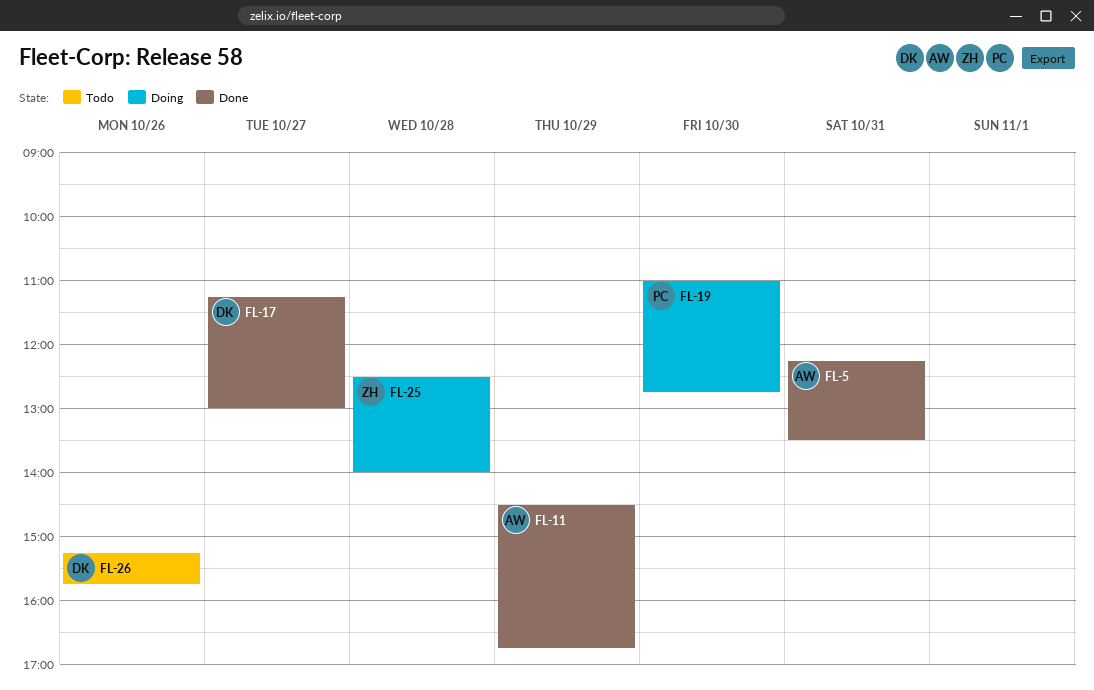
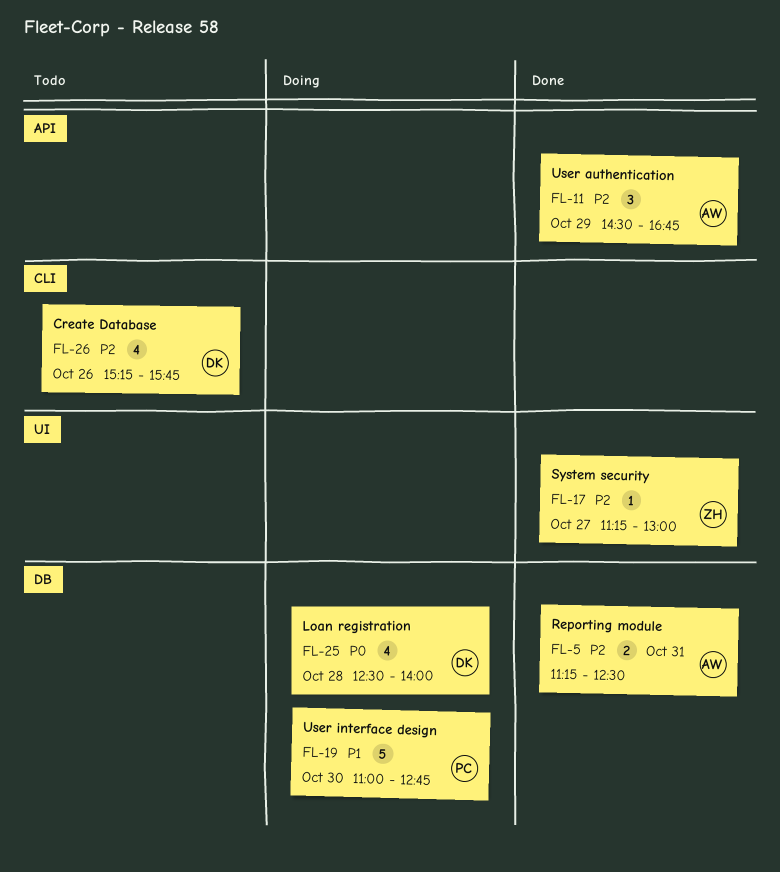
FL-5, begins: 12:15 -> 11:15
FL-5, ends: 13:30 -> 12:30
FL-17, owner: DK -> ZH
FL-25, owner: ZH -> DK

